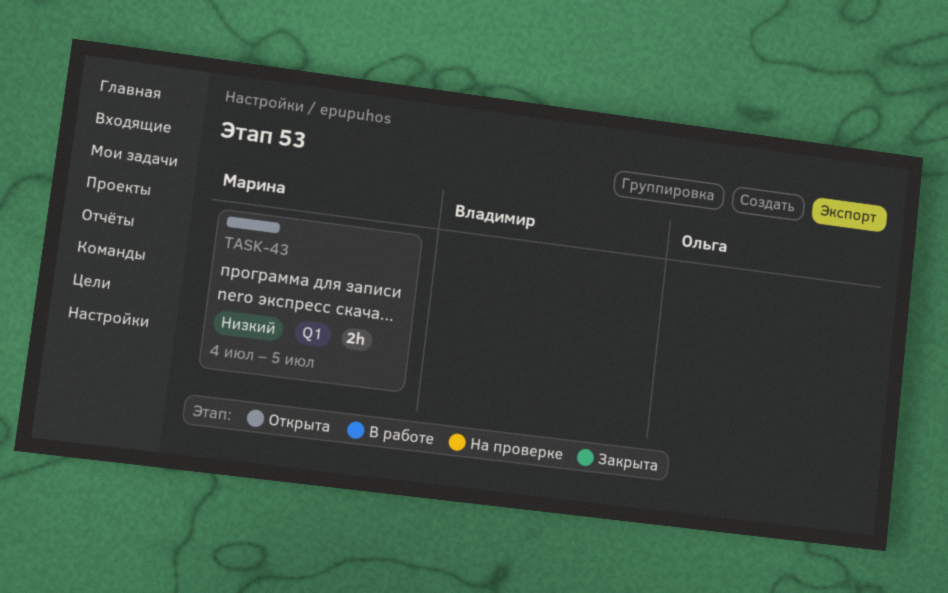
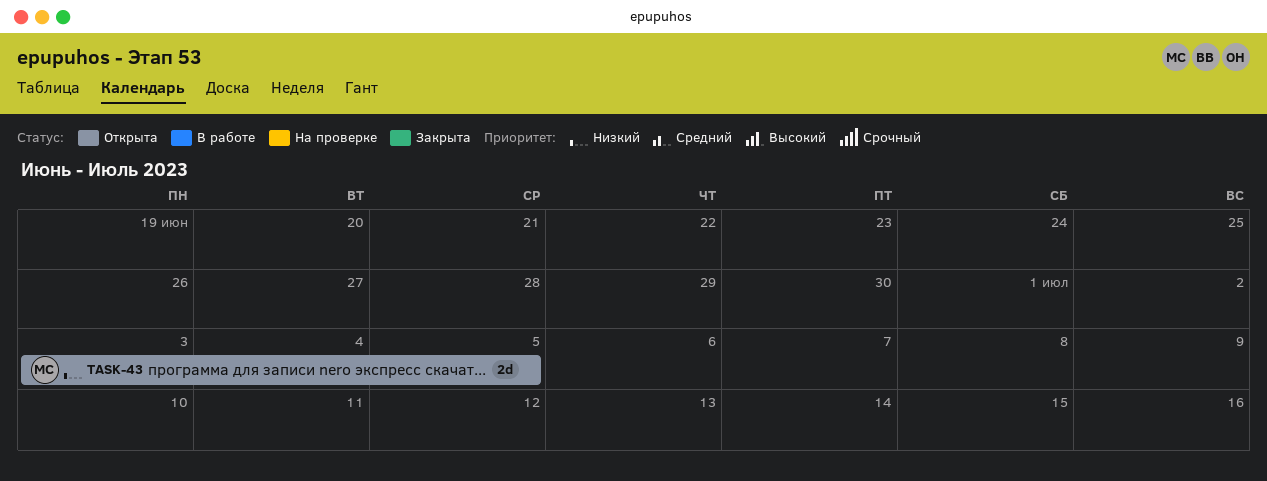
TASK-43, estimate: 2h -> 2d
TASK-43, start: Jul 4 -> Jul 3

